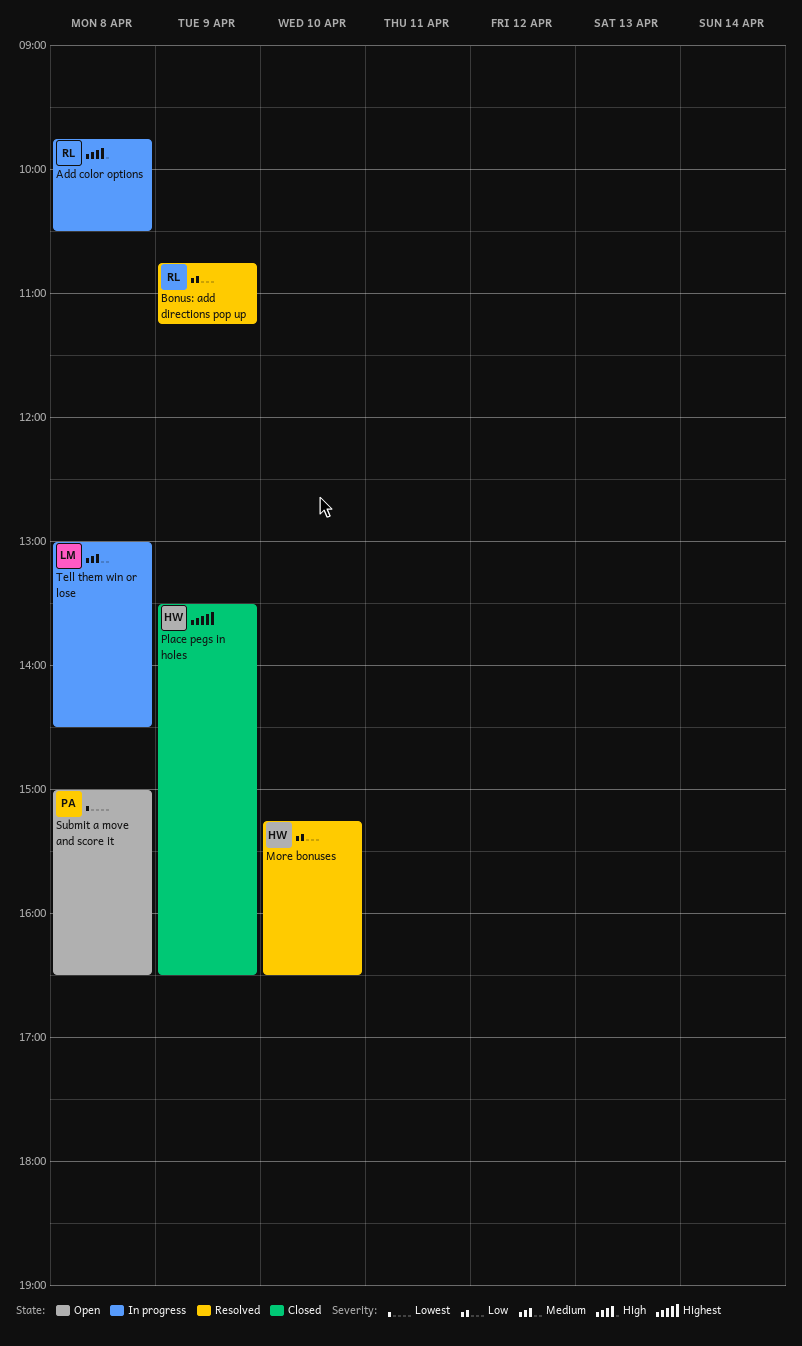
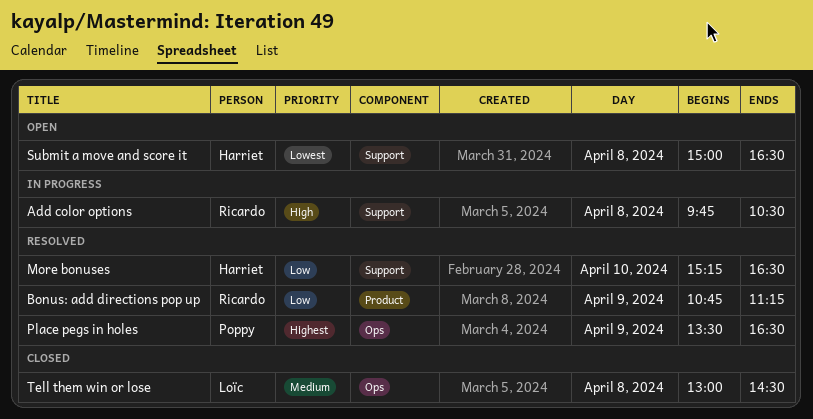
Place pegs in holes, status: Closed -> Resolved
Place pegs in holes, owner: Harriet -> Poppy
Submit a move and score it, owner: Poppy -> Harriet
Tell them win or lose, status: In progress -> Closed

